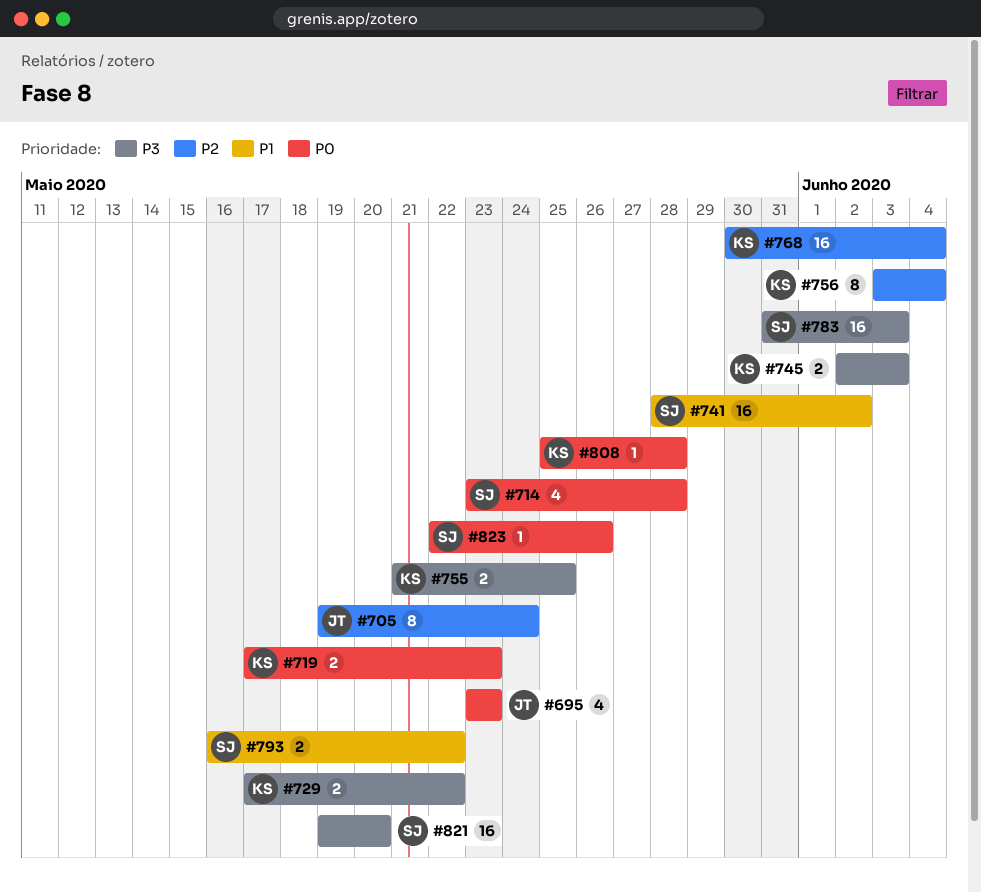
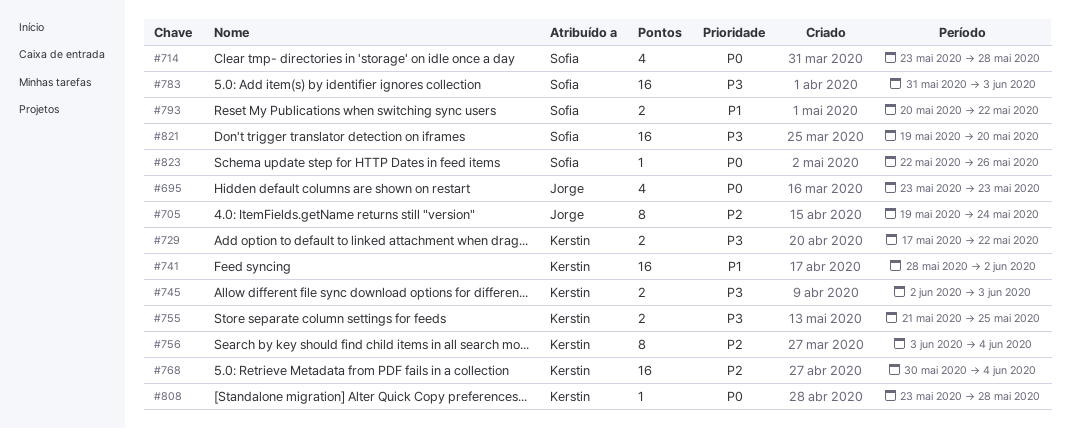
#719: present -> none
#741, owner: Sofia -> Kerstin
#793, start: May 16 -> May 20
#808, start: May 25 -> May 23

